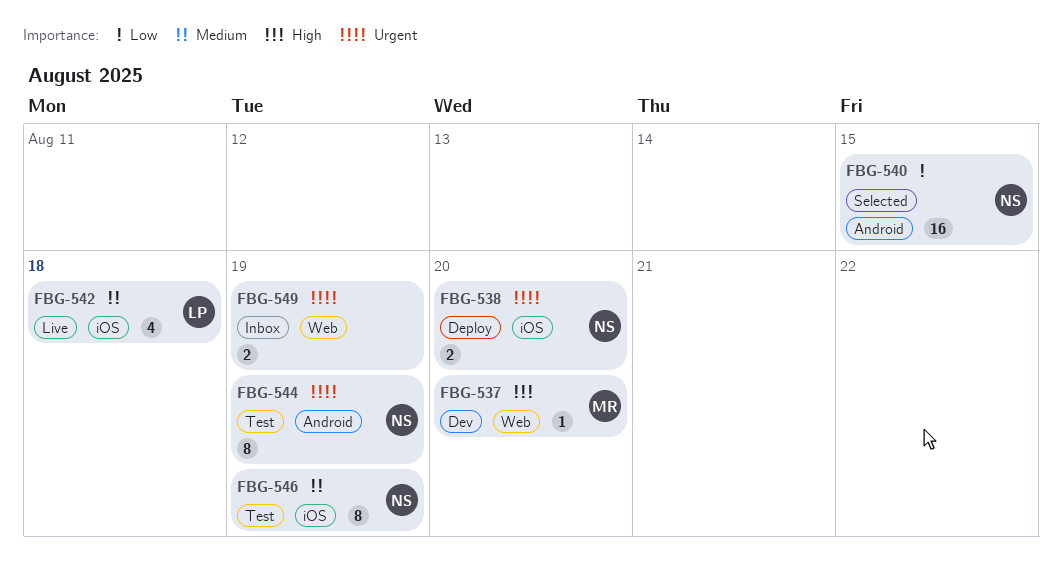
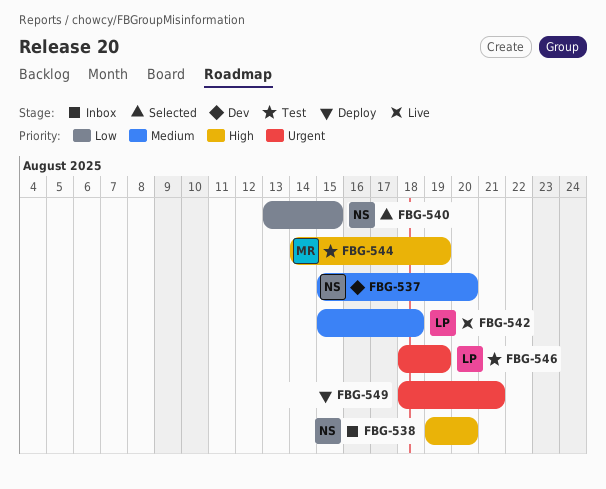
FBG-537, owner: MR -> NS
FBG-537, priority: High -> Medium
FBG-538, status: Deploy -> Inbox
FBG-538, priority: Urgent -> High
FBG-544, owner: NS -> MR
FBG-544, priority: Urgent -> High
FBG-546, owner: NS -> LP
FBG-546, priority: Medium -> Urgent
FBG-549, status: Inbox -> Deploy
FBG-549, due: Aug 19 -> Aug 21

